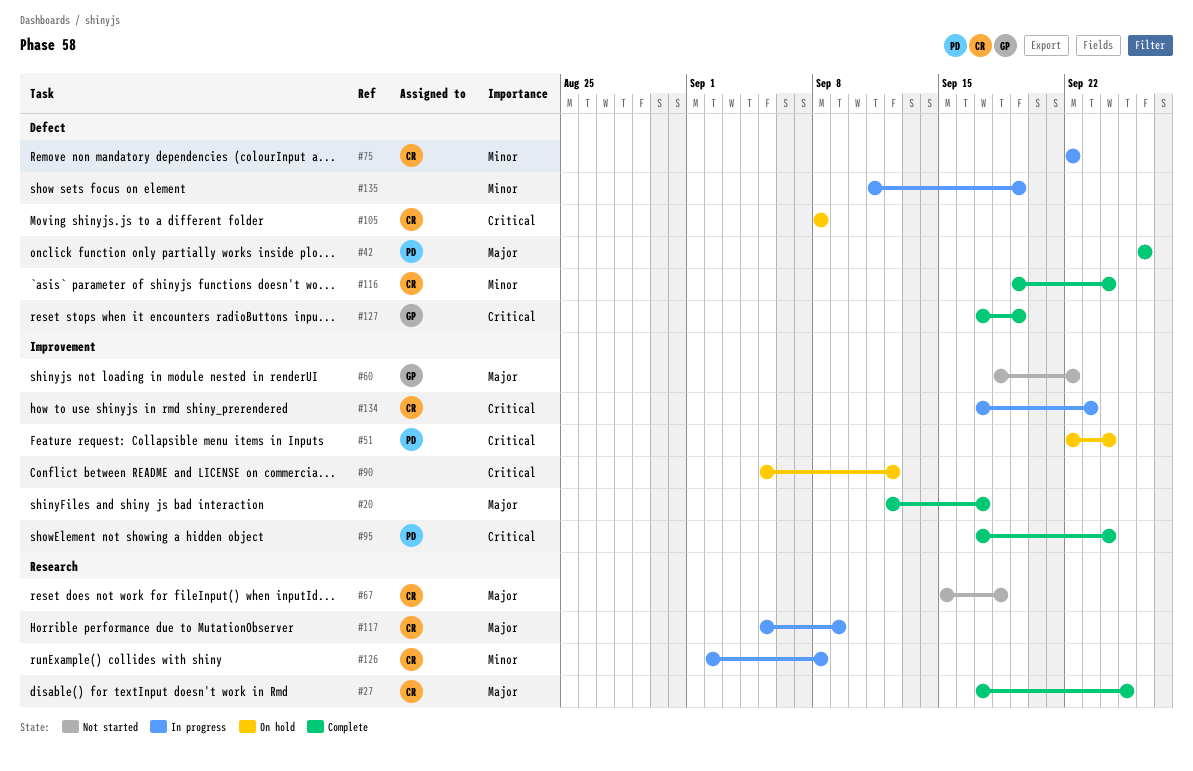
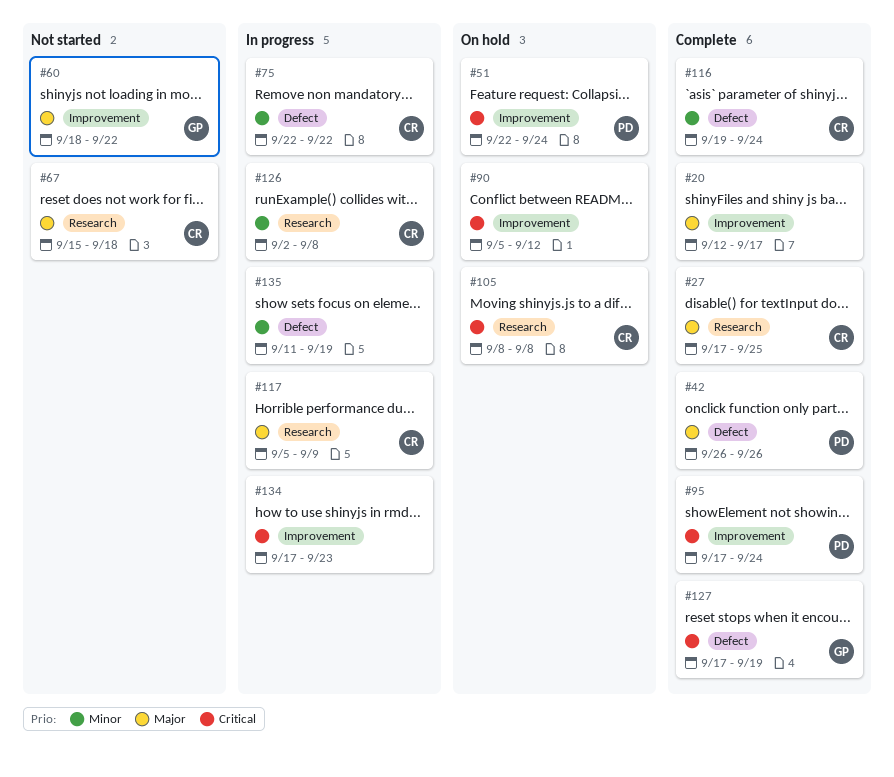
#105, label: Defect -> Research
#134, owner: CR -> none

